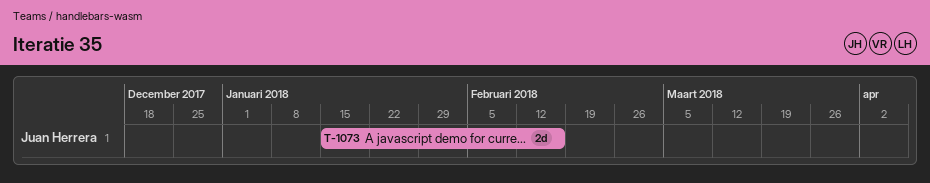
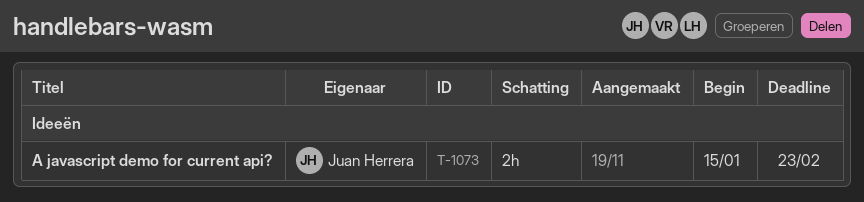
T-1073, estimate: 2d -> 2h
T-1073, due: Feb 16 -> Feb 23

